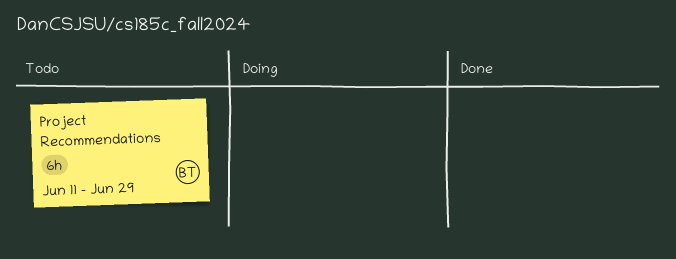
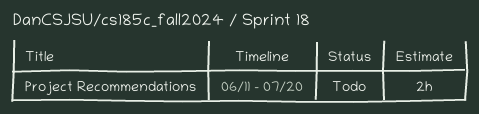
Project Recommendations, estimate: 6h -> 2h
Project Recommendations, due: Jun 29 -> Jul 20

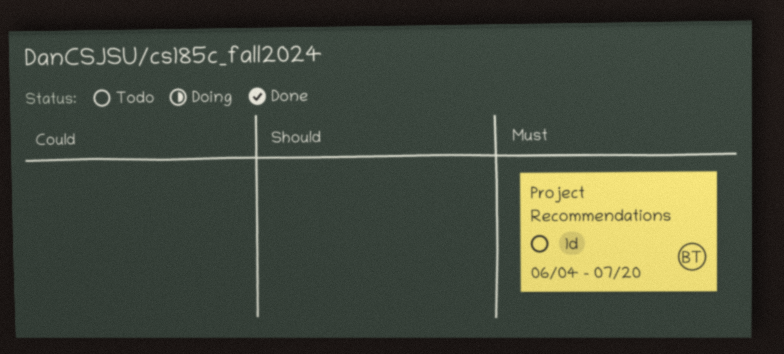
Project Recommendations, estimate: 2h -> 1d
Project Recommendations, start: Jun 11 -> Jun 4

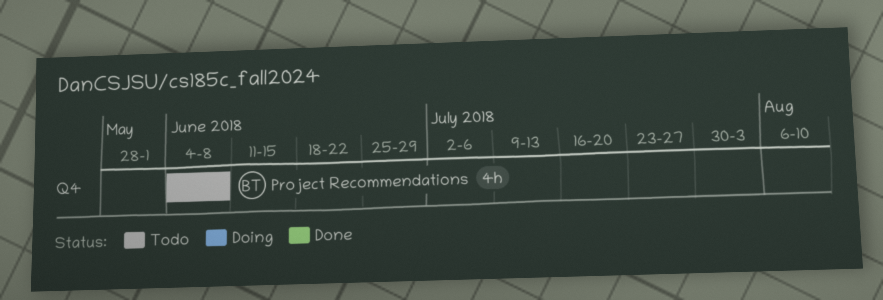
Project Recommendations, estimate: 1d -> 4h
Project Recommendations, due: Jul 20 -> Jun 8

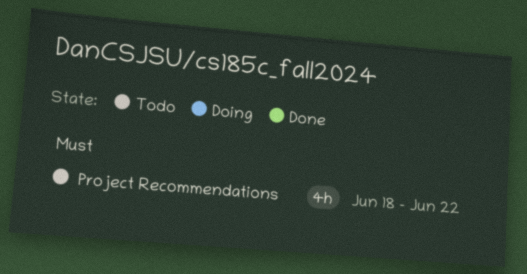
Project Recommendations, start: Jun 4 -> Jun 18
Project Recommendations, due: Jun 8 -> Jun 22

